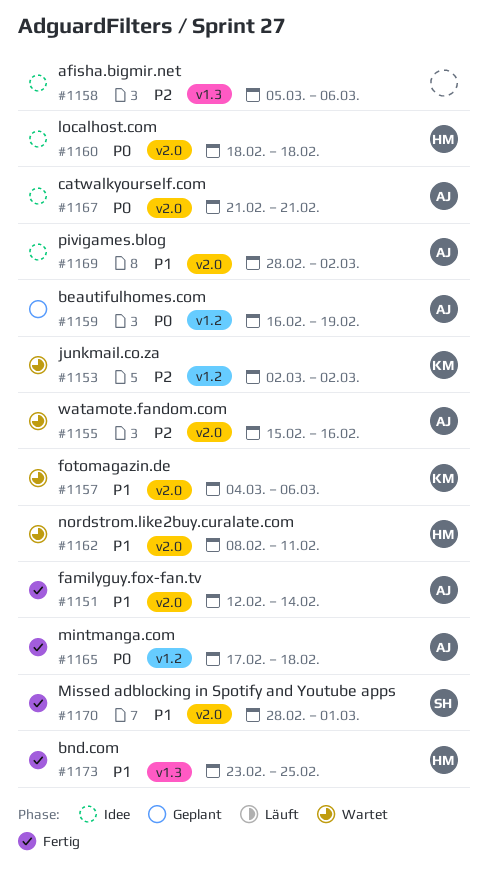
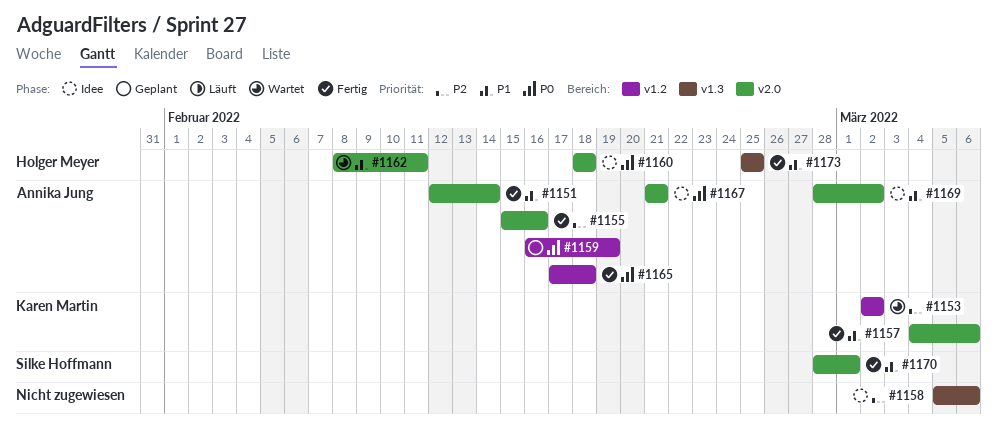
#1155, status: Wartet -> Fertig
#1157, status: Wartet -> Fertig
#1173, start: Feb 23 -> Feb 25

